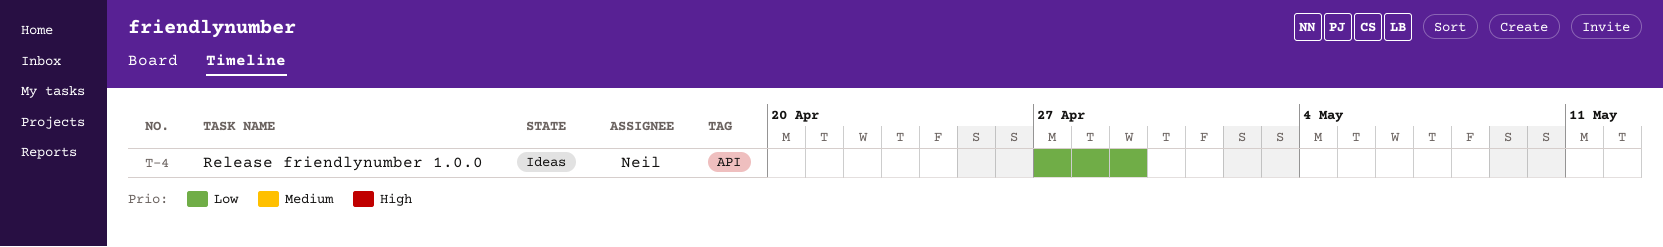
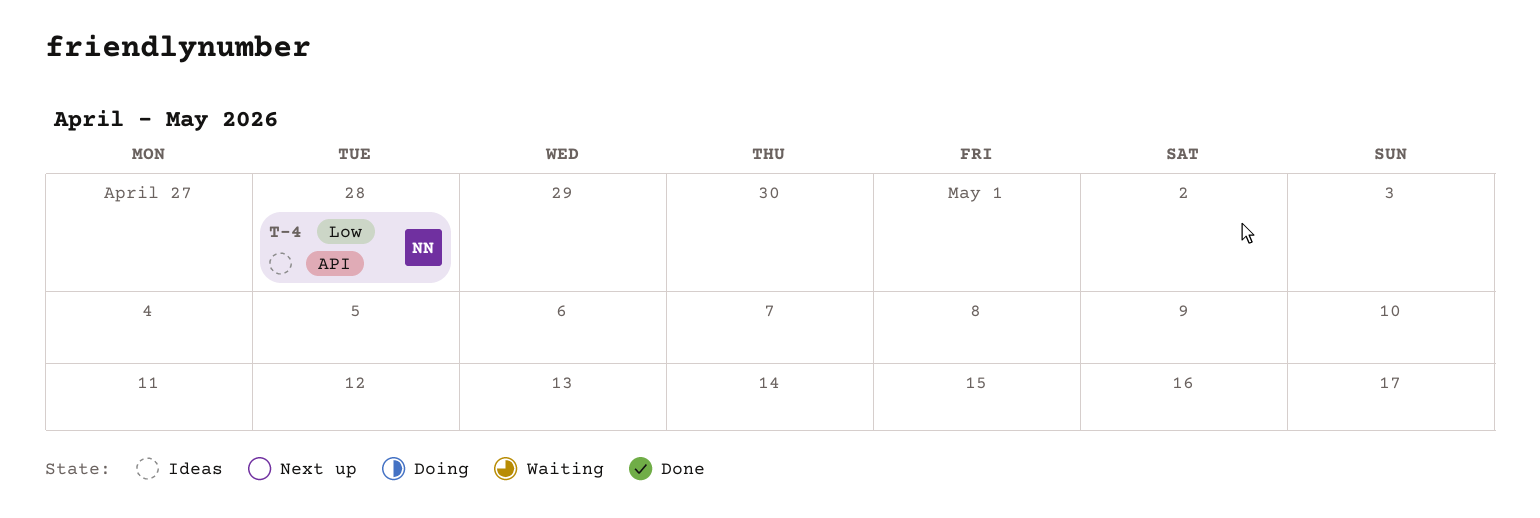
T-4, due: Apr 29 -> Apr 28

